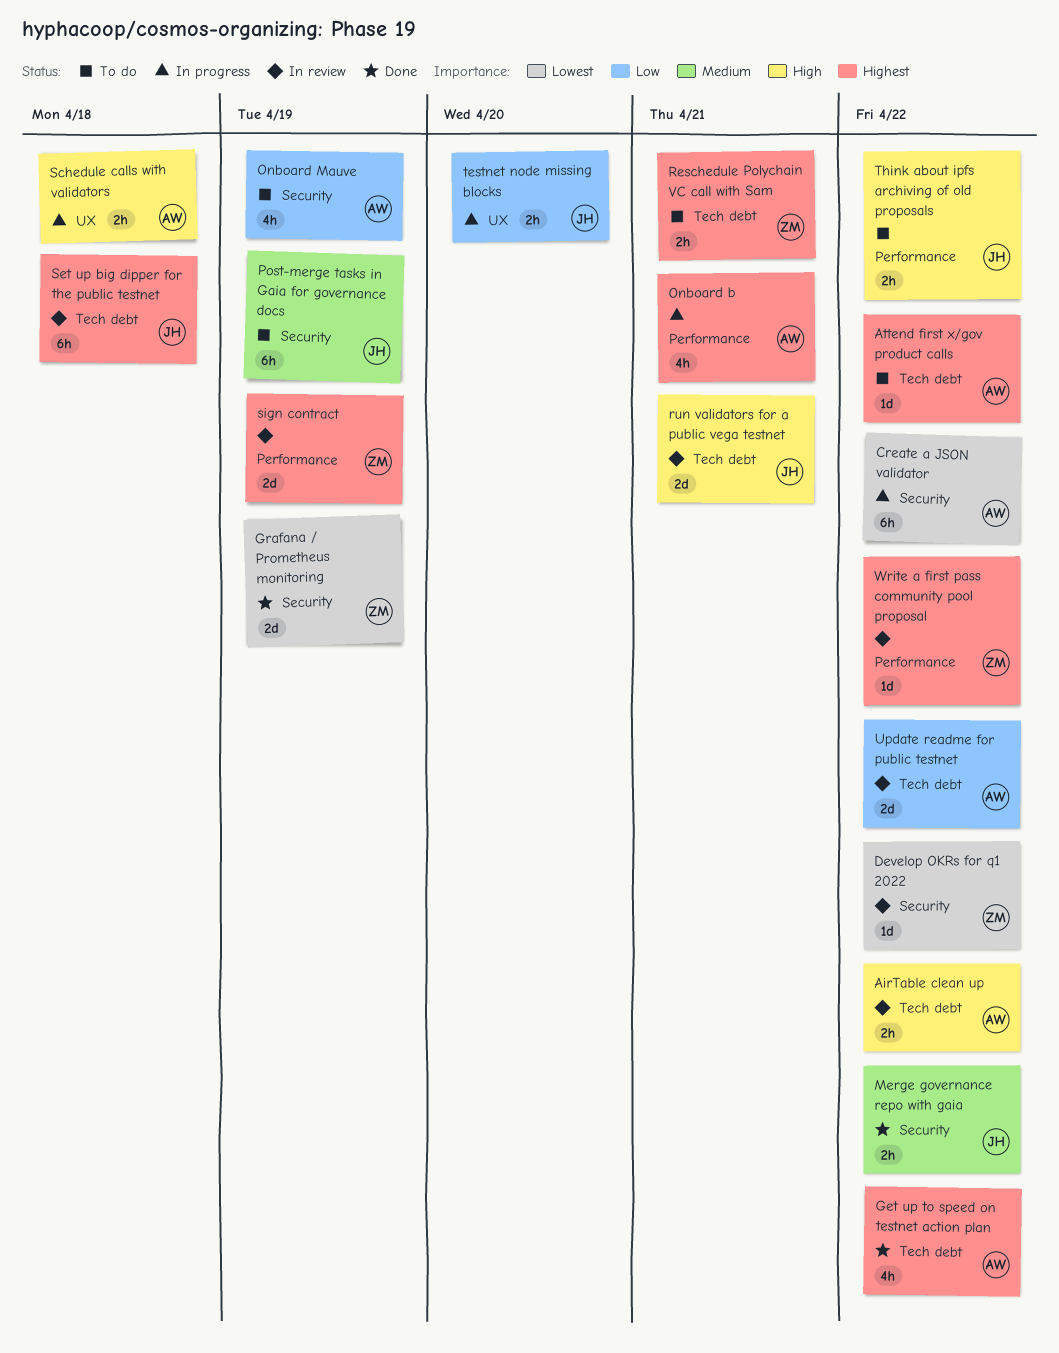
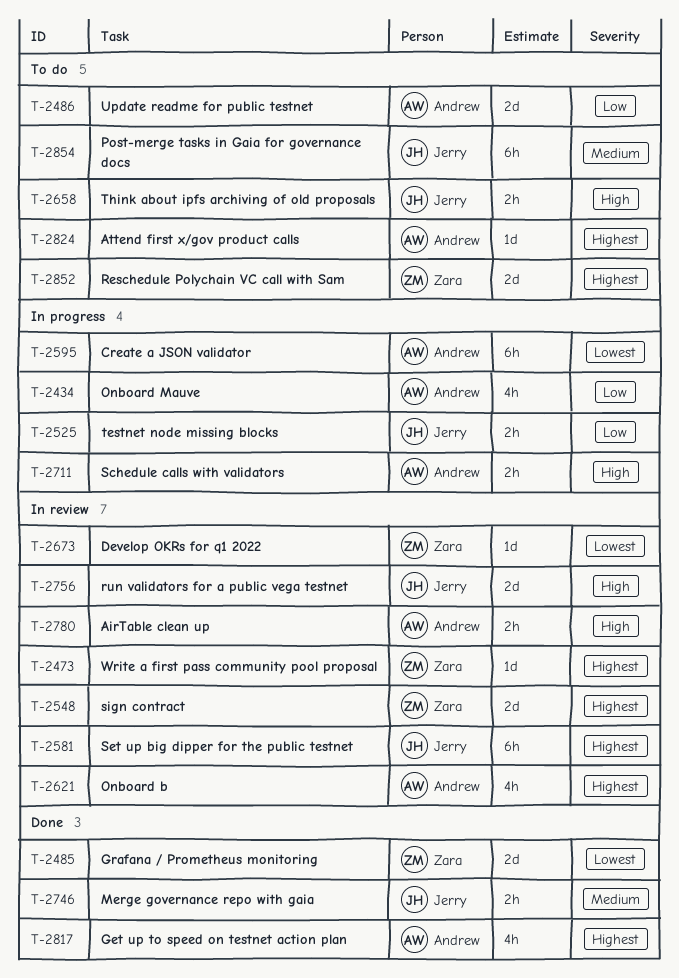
Onboard b, status: In progress -> In review
Onboard Mauve, status: To do -> In progress
Reschedule Polychain VC call with Sam, estimate: 2h -> 2d
Update readme for public testnet, status: In review -> To do

